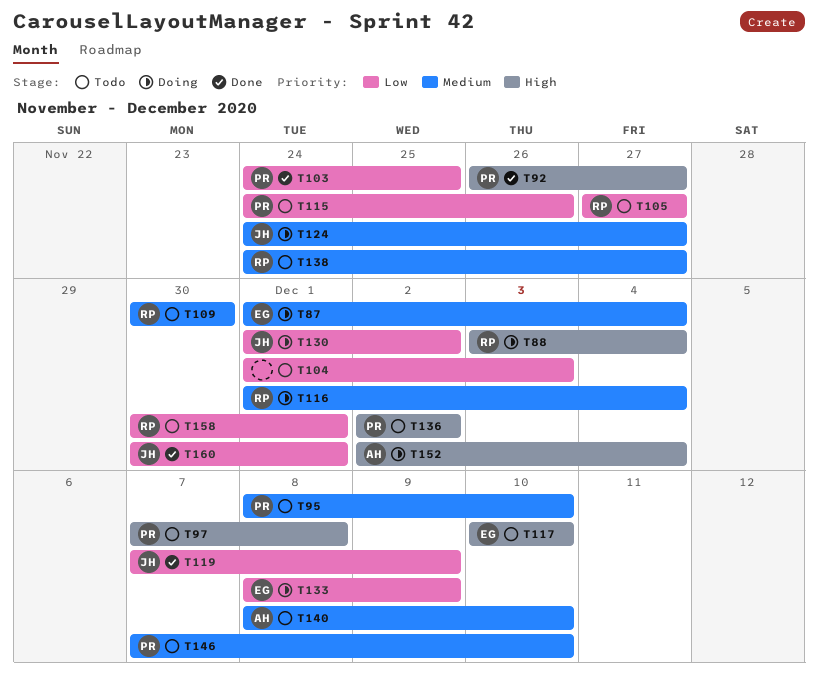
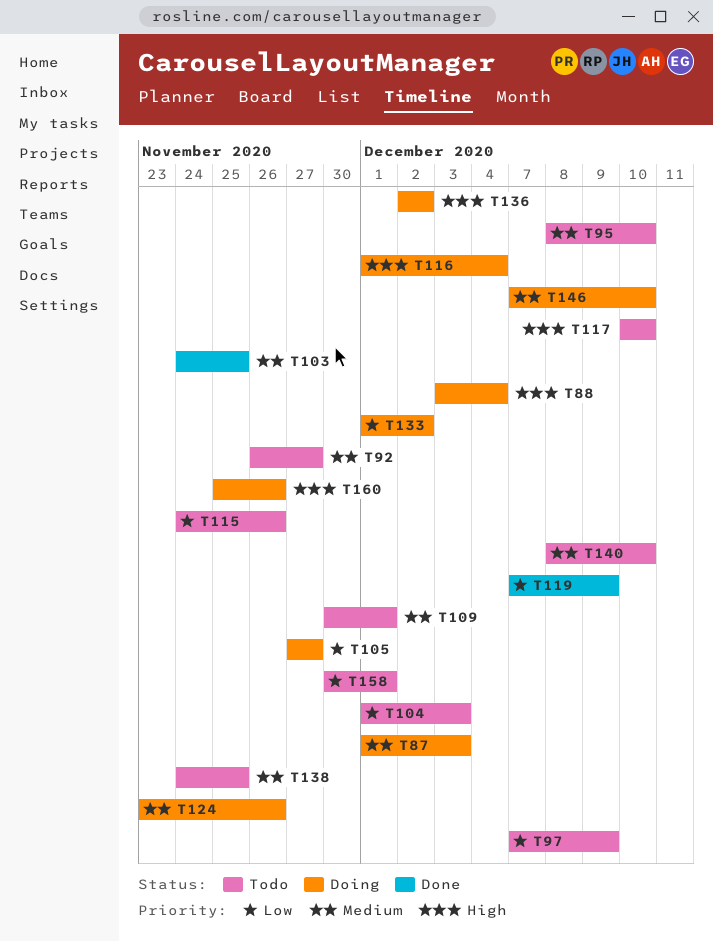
T87, due: Dec 4 -> Dec 3
T92, status: Done -> Todo
T92, priority: High -> Medium
T97, priority: High -> Low
T97, due: Dec 8 -> Dec 9
T103, priority: Low -> Medium
T105, status: Todo -> Doing
T109, due: Nov 30 -> Dec 1
T116, priority: Medium -> High
T124, start: Nov 24 -> Nov 23
T124, due: Nov 27 -> Nov 26
T130: present -> none
T133, start: Dec 8 -> Dec 1
T133, due: Dec 9 -> Dec 2
T136, status: Todo -> Doing
T138, due: Nov 27 -> Nov 25
T146, status: Todo -> Doing
T152: present -> none
T160, status: Done -> Doing
T160, priority: Low -> High
T160, start: Nov 30 -> Nov 25
T160, due: Dec 1 -> Nov 26

